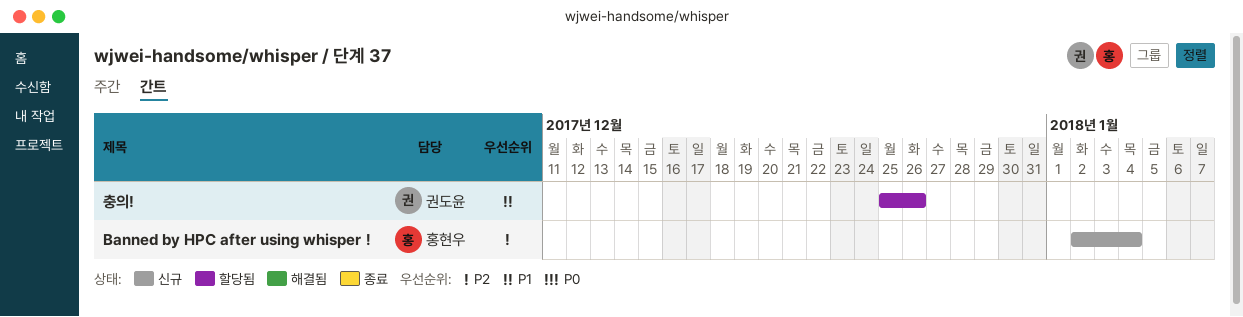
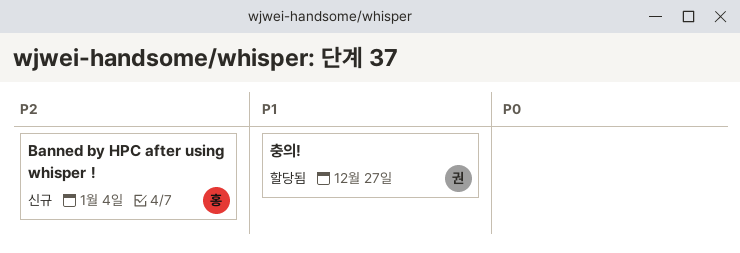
충의!, due: Dec 26 -> Dec 27

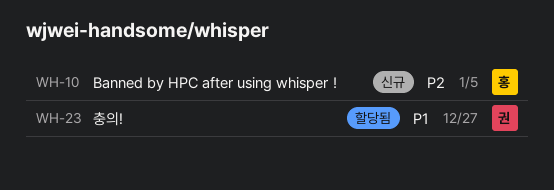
Banned by HPC after using whisper！, due: Jan 4 -> Jan 5

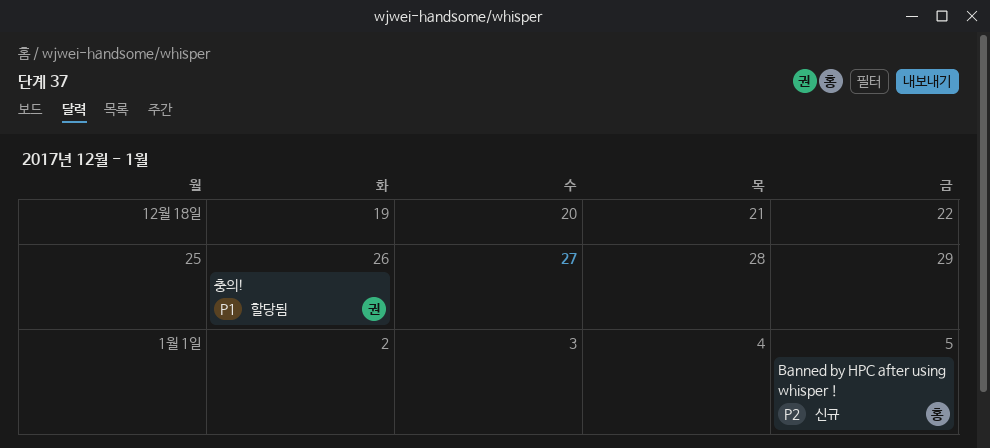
충의!, due: Dec 27 -> Dec 26

